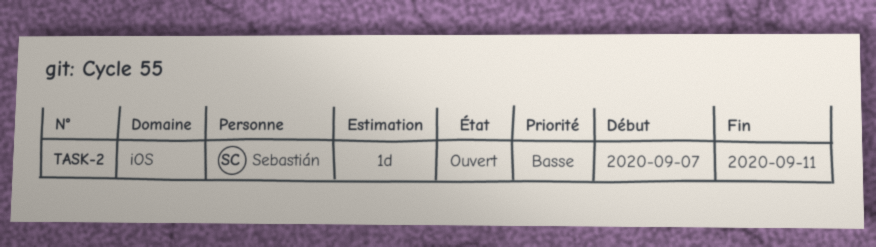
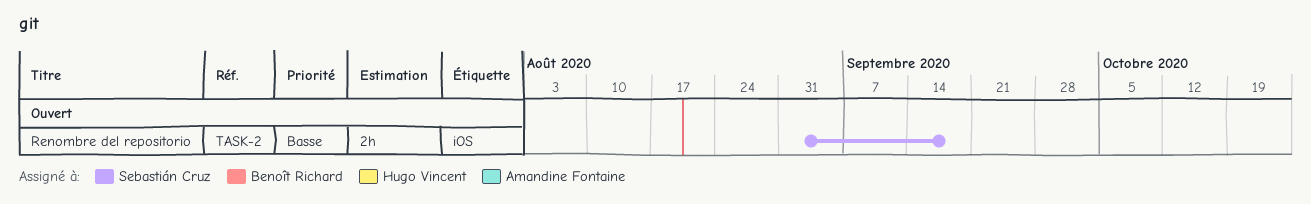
TASK-2, estimate: 1d -> 2h
TASK-2, start: Sep 7 -> Aug 31
TASK-2, due: Sep 11 -> Sep 18

